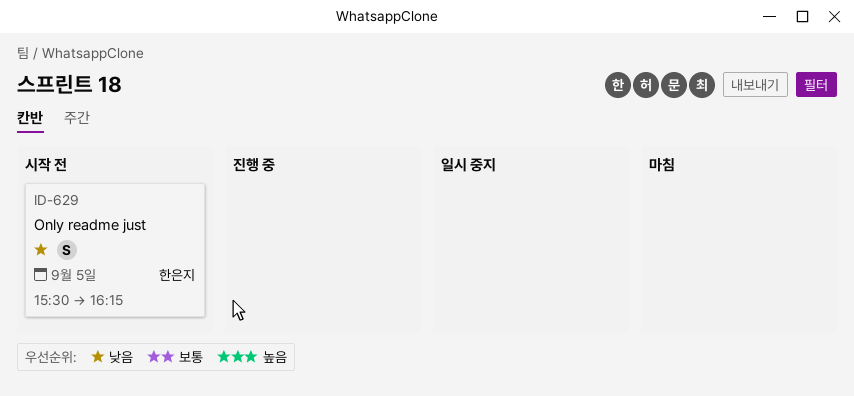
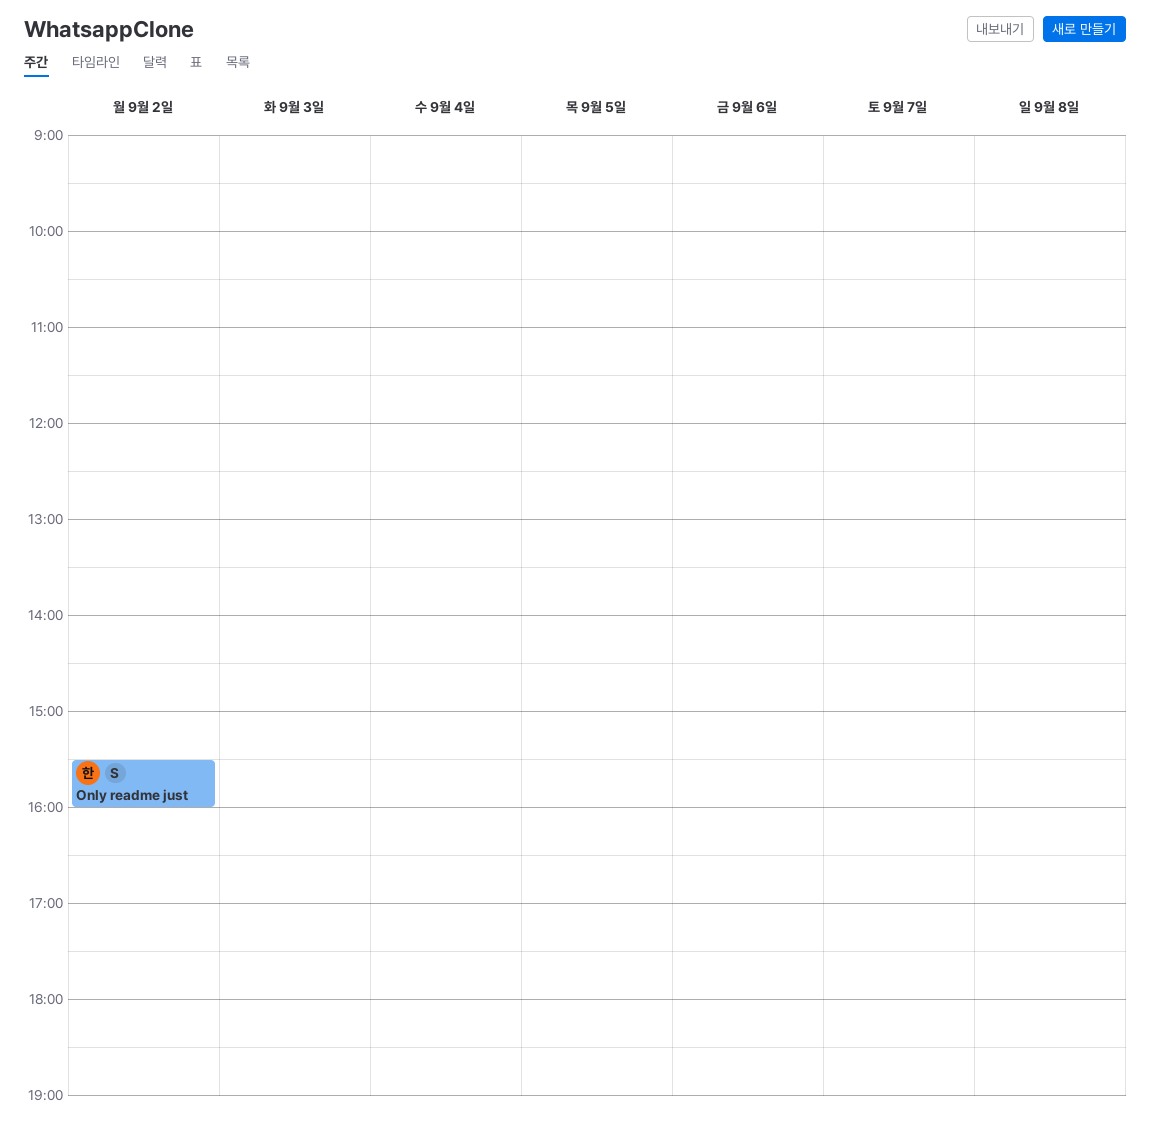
Only readme just, day: Sep 5 -> Sep 2
Only readme just, ends: 16:15 -> 16:00

